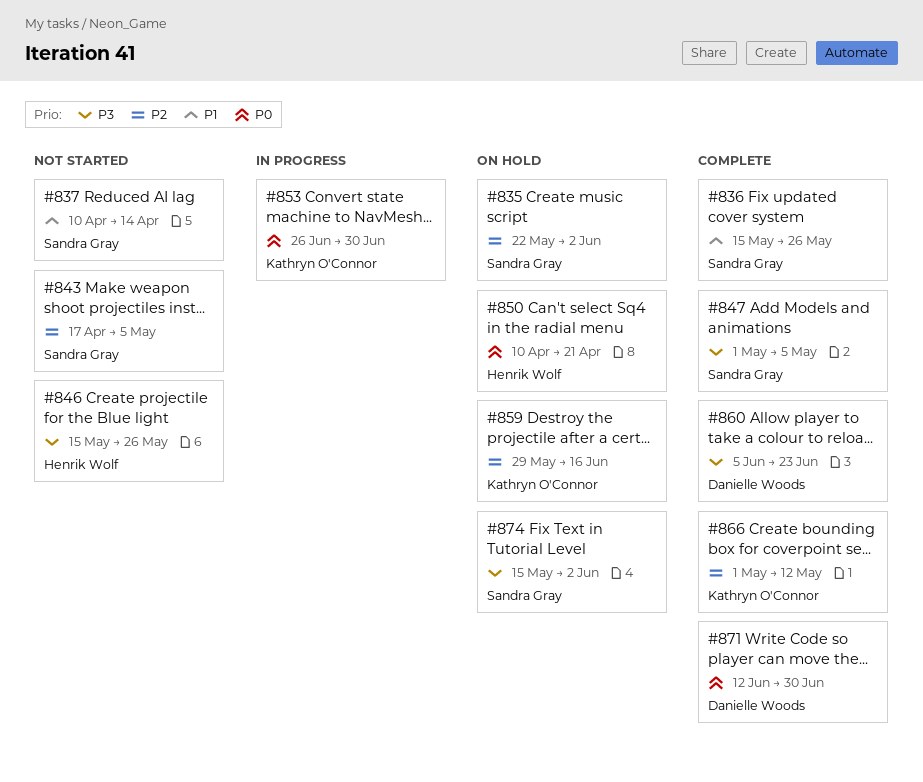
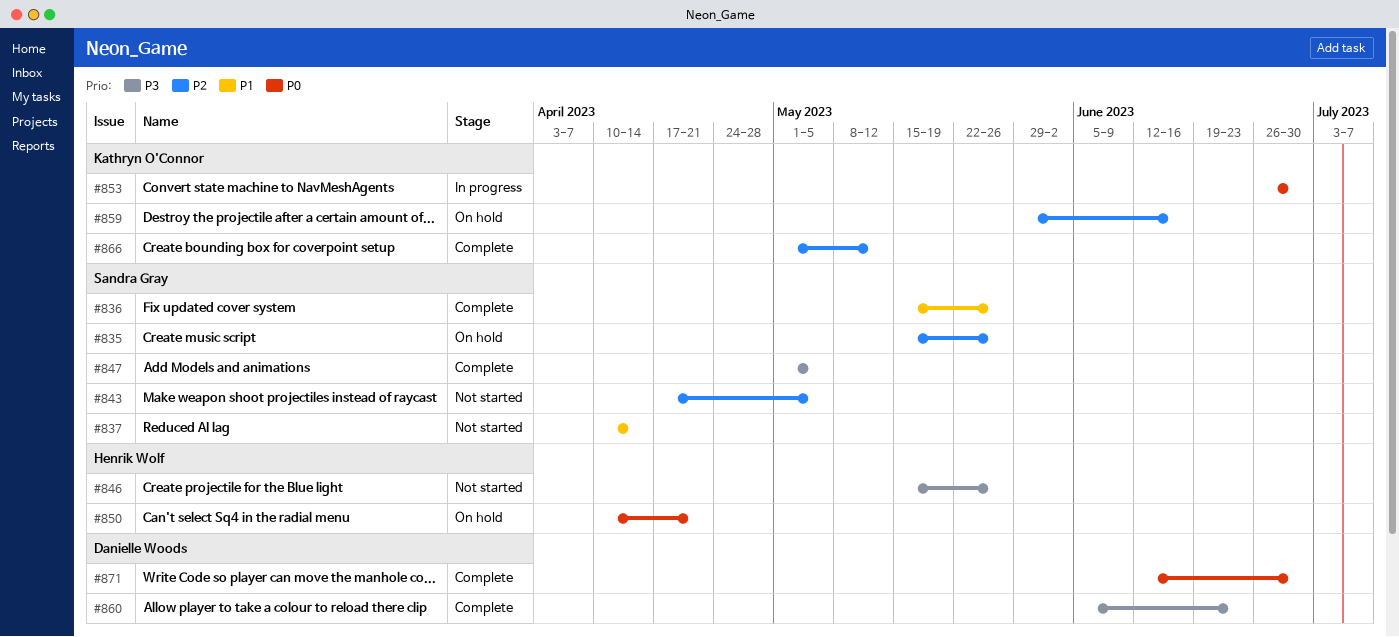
#835, start: May 22 -> May 15
#835, due: Jun 2 -> May 26
#874: present -> none

